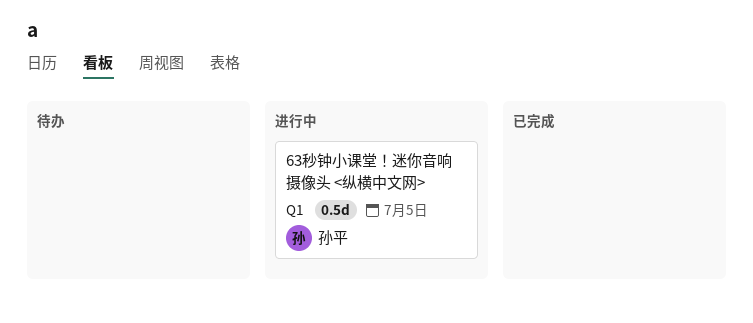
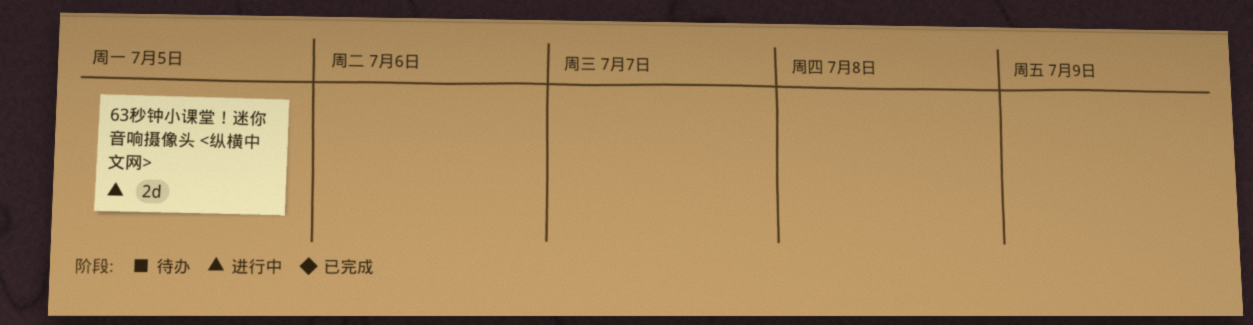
63秒钟小课堂！迷你音响摄像头 <纵横中文网>, estimate: 0.5d -> 2d

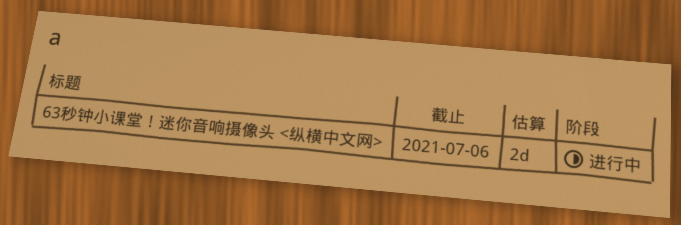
63秒钟小课堂！迷你音响摄像头 <纵横中文网>, due: Jul 5 -> Jul 6

